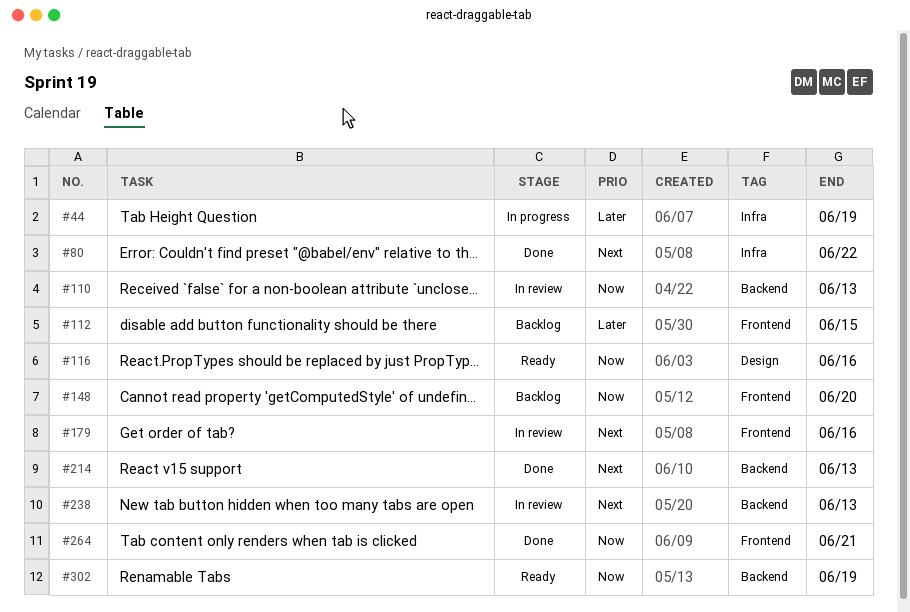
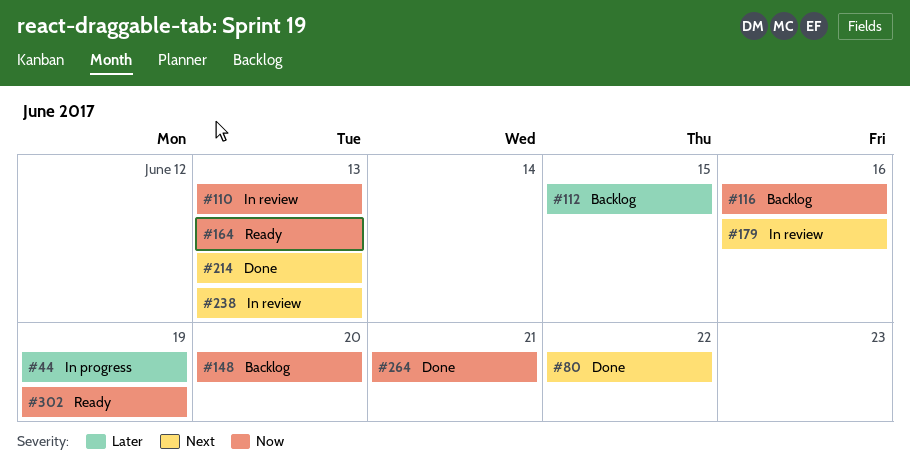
#116, status: Ready -> Backlog
#164: none -> present

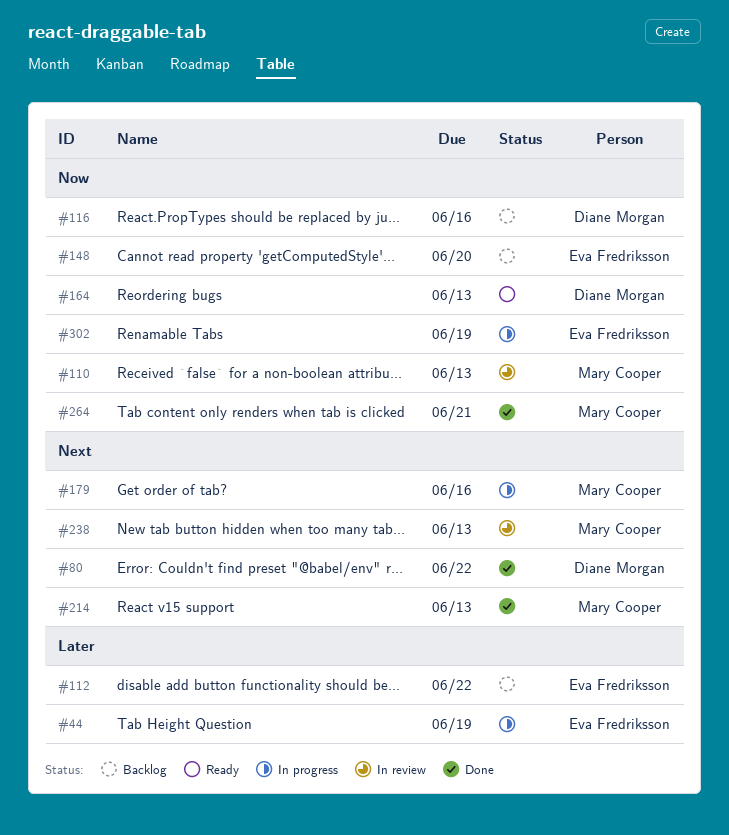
#112, due: Jun 15 -> Jun 22
#179, status: In review -> In progress
#302, status: Ready -> In progress

